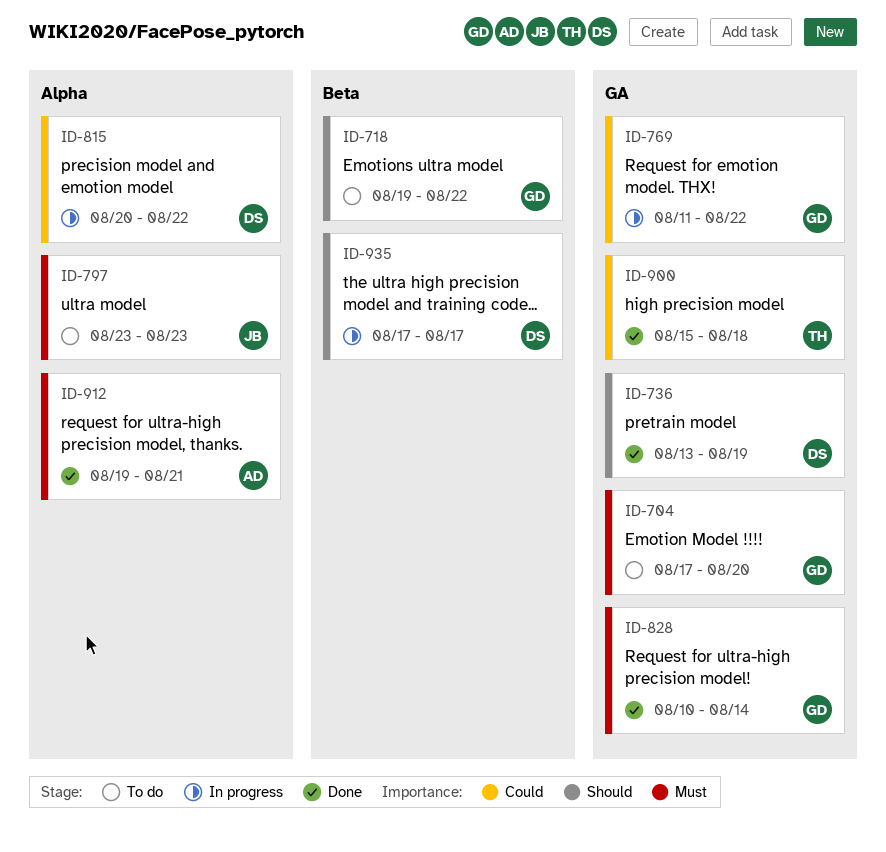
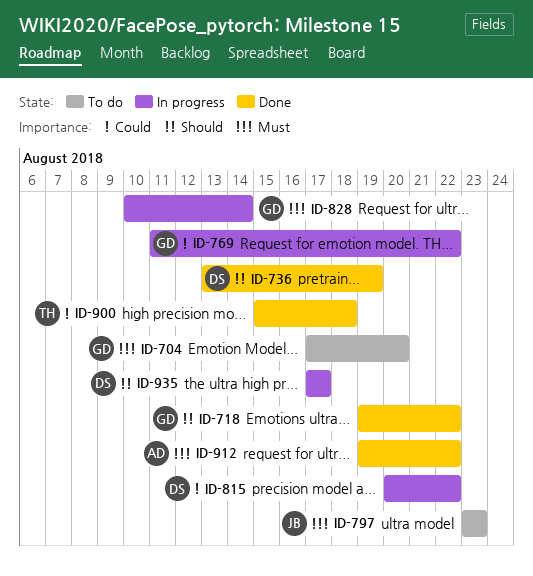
ID-718, status: To do -> Done
ID-828, status: Done -> In progress
ID-912, due: Aug 21 -> Aug 22

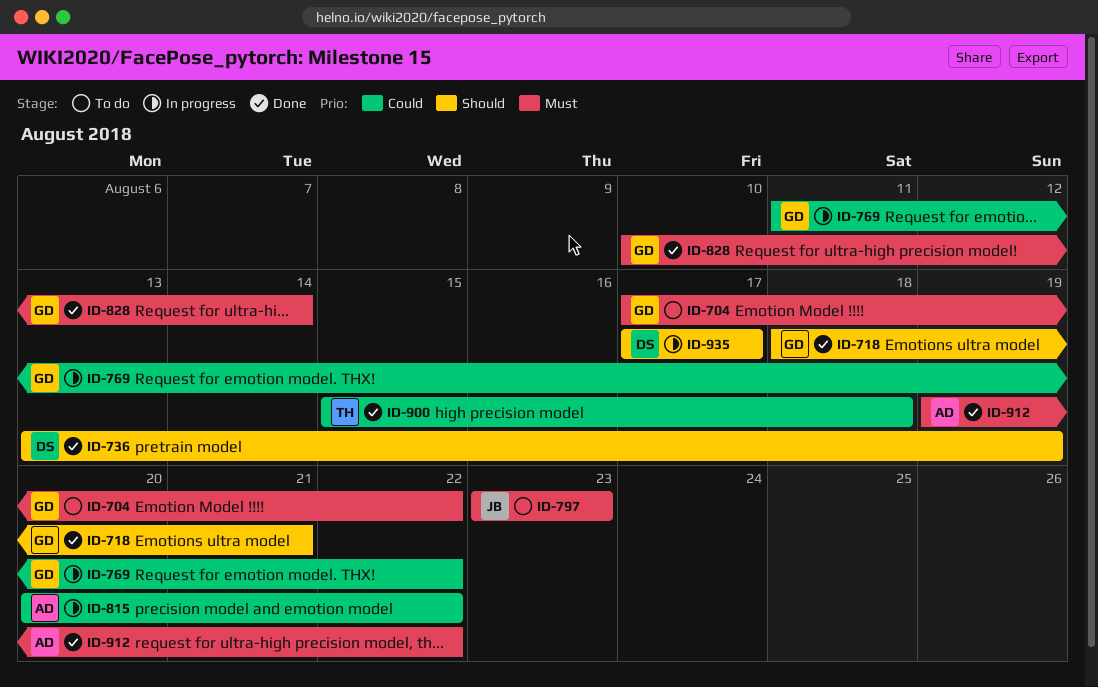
ID-704, due: Aug 20 -> Aug 22
ID-718, start: Aug 19 -> Aug 18
ID-718, due: Aug 22 -> Aug 21
ID-815, owner: DS -> AD
ID-828, status: In progress -> Done

